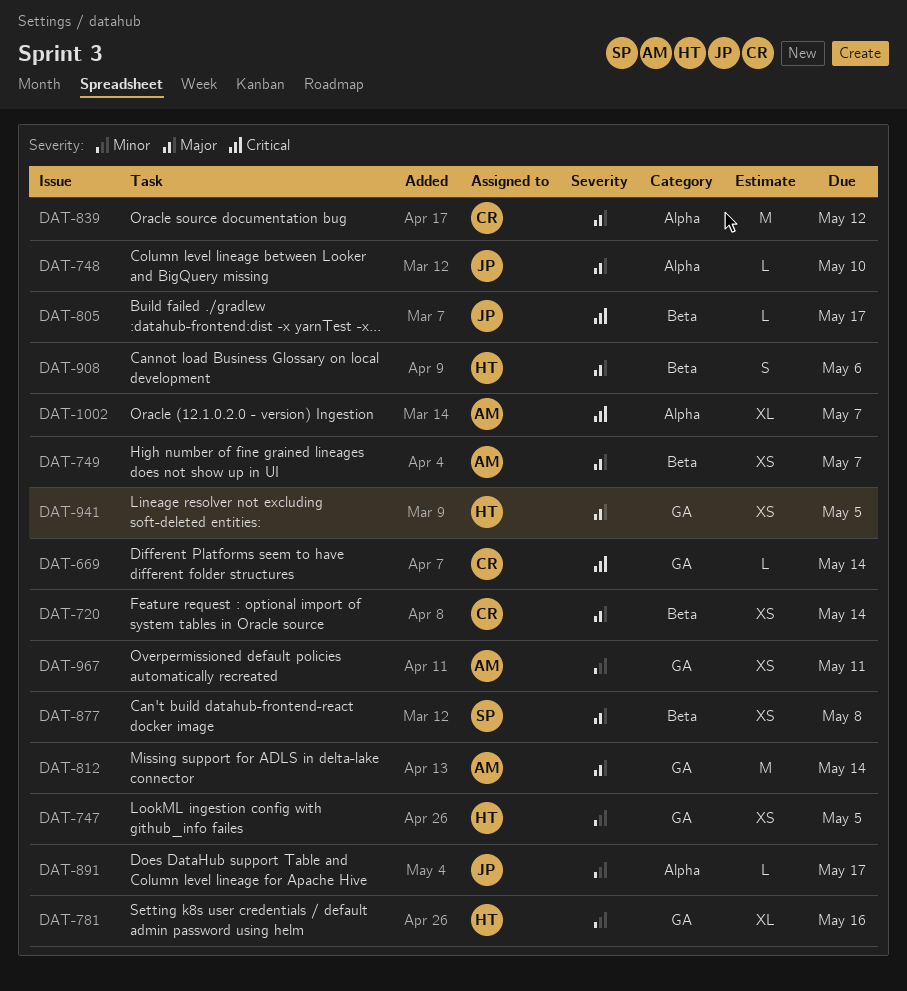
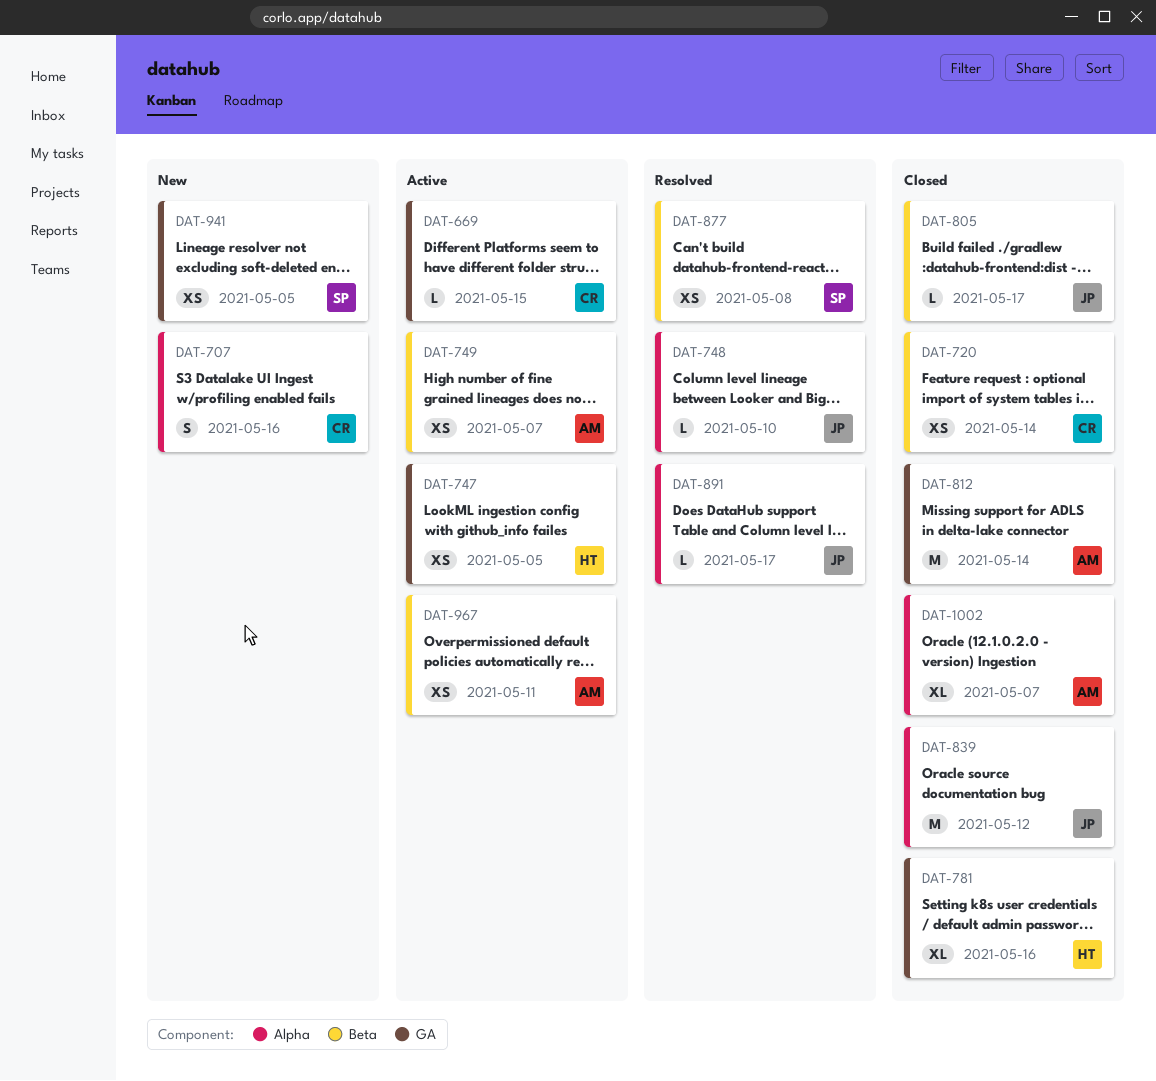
DAT-669, due: May 14 -> May 15
DAT-707: none -> present
DAT-839, owner: CR -> JP
DAT-908: present -> none
DAT-941, owner: HT -> SP
DAT-967, label: GA -> Beta

